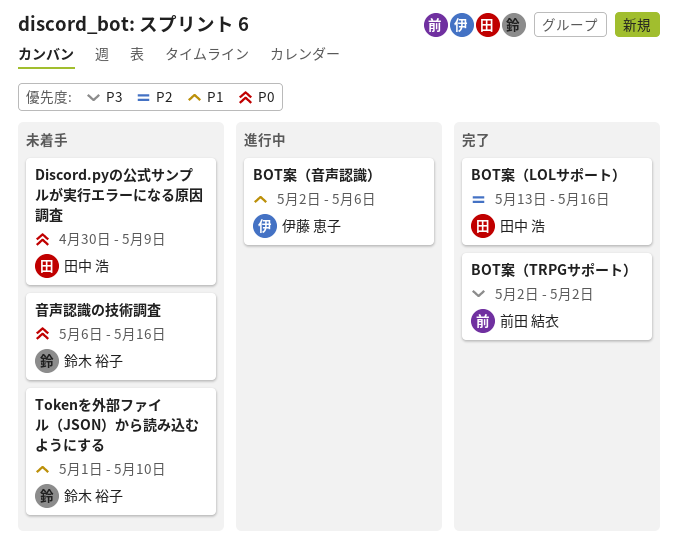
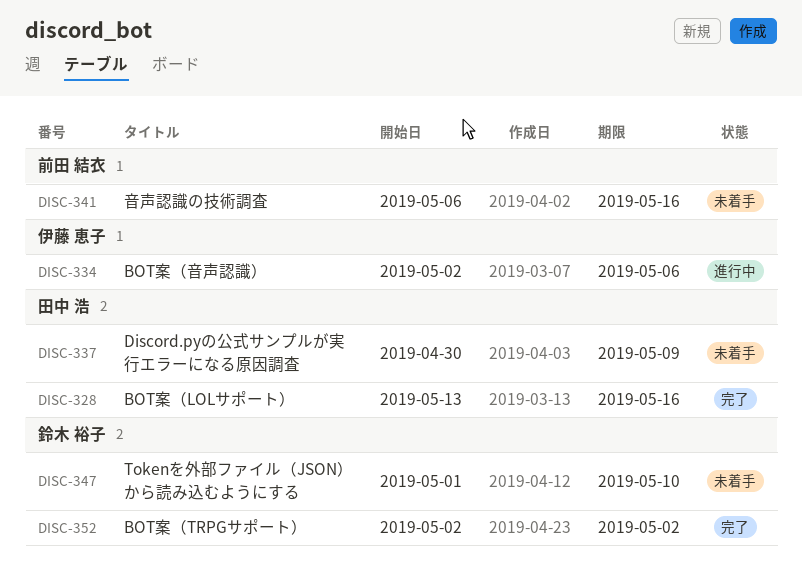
BOT案（TRPGサポート）, owner: 前田 結衣 -> 鈴木 裕子
音声認識の技術調査, owner: 鈴木 裕子 -> 前田 結衣

